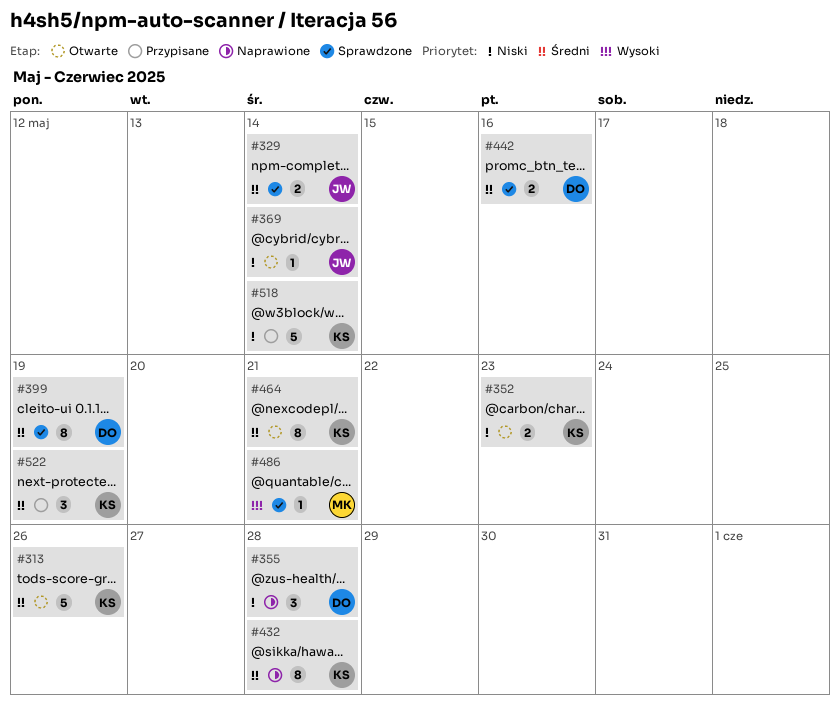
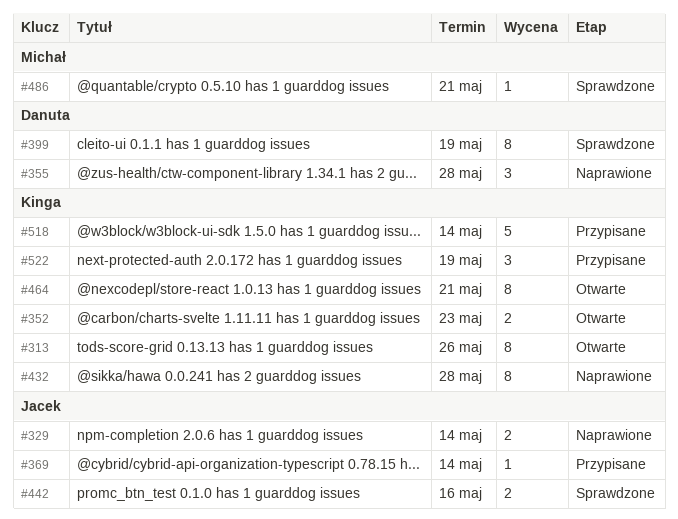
#313, estimate: 5 -> 8
#329, status: Sprawdzone -> Naprawione
#369, status: Otwarte -> Przypisane
#442, owner: Danuta -> Jacek

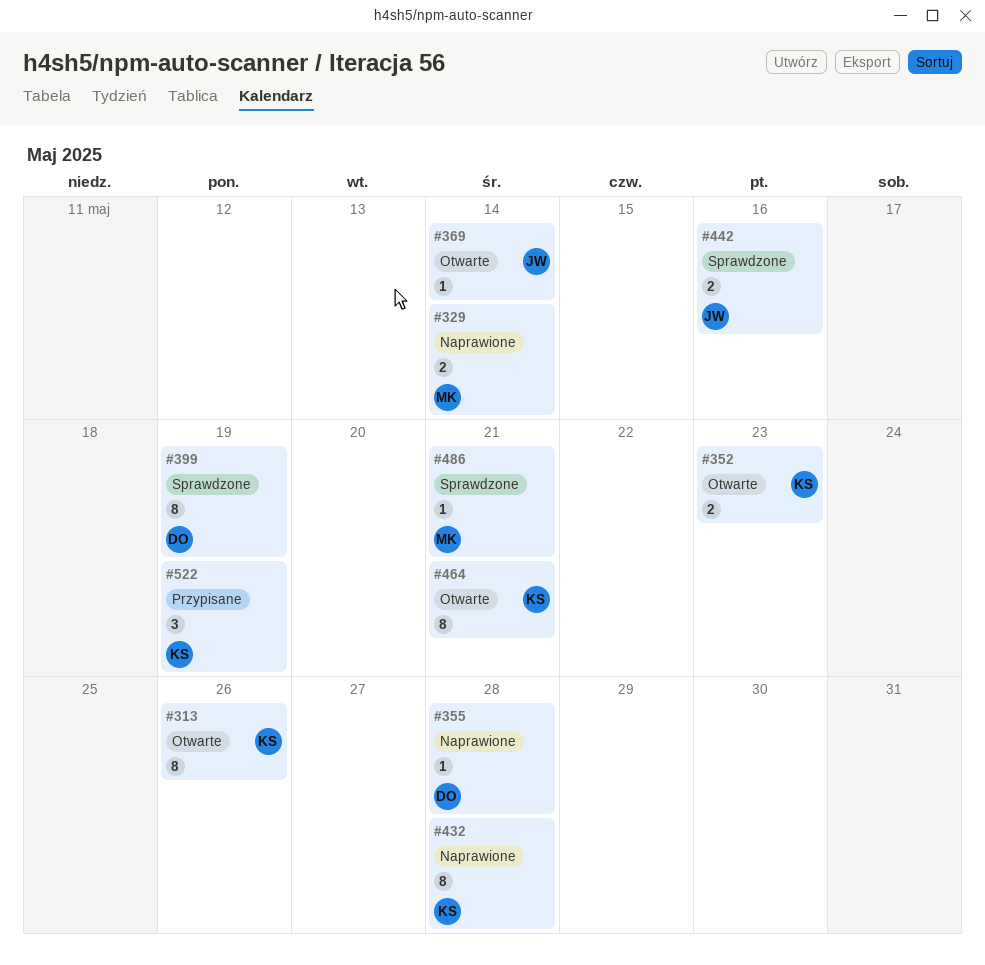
#329, owner: Jacek -> Michał
#355, estimate: 3 -> 1
#369, status: Przypisane -> Otwarte
#518: present -> none

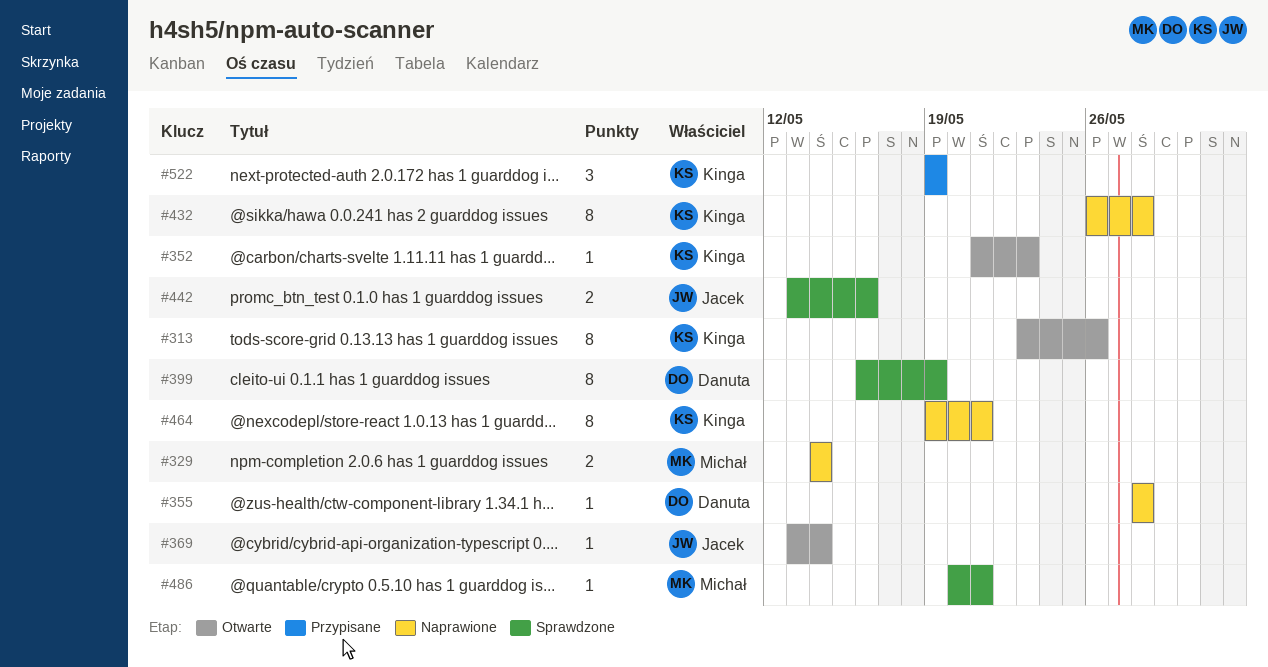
#352, estimate: 2 -> 1
#464, status: Otwarte -> Naprawione

